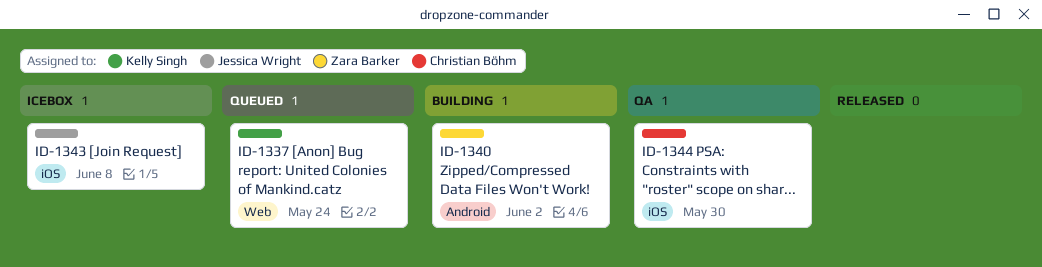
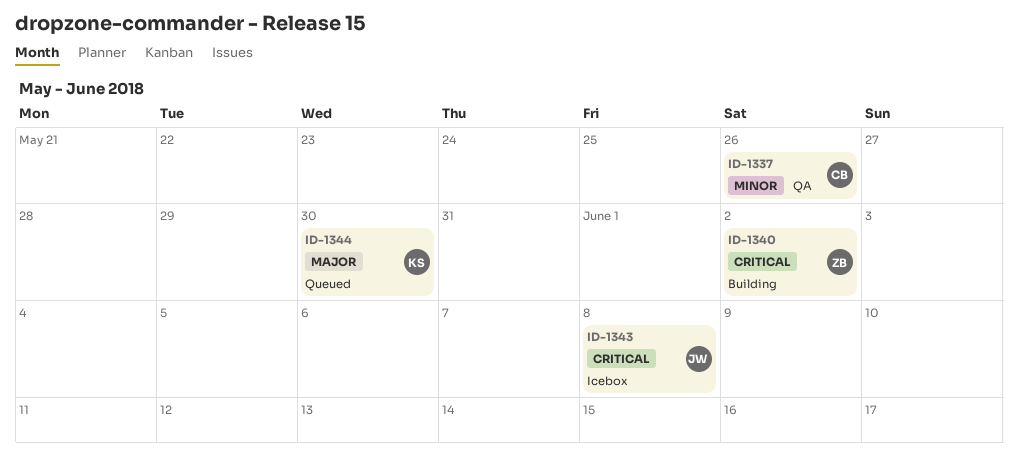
ID-1337, status: Queued -> QA
ID-1337, owner: Kelly Singh -> Christian Böhm
ID-1337, due: May 24 -> May 26
ID-1344, status: QA -> Queued
ID-1344, owner: Christian Böhm -> Kelly Singh

